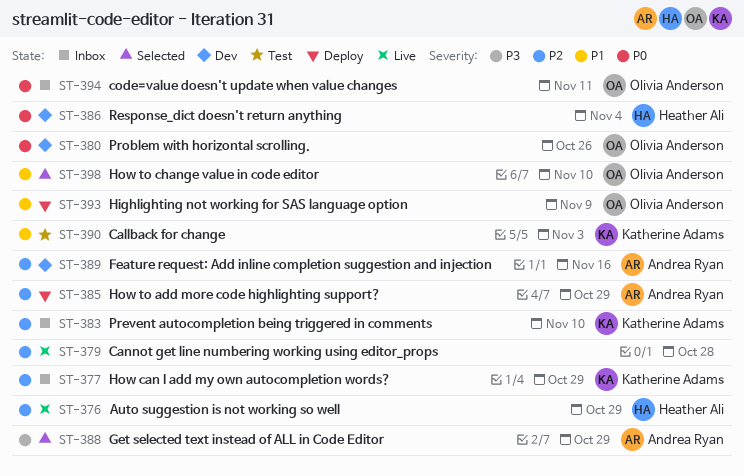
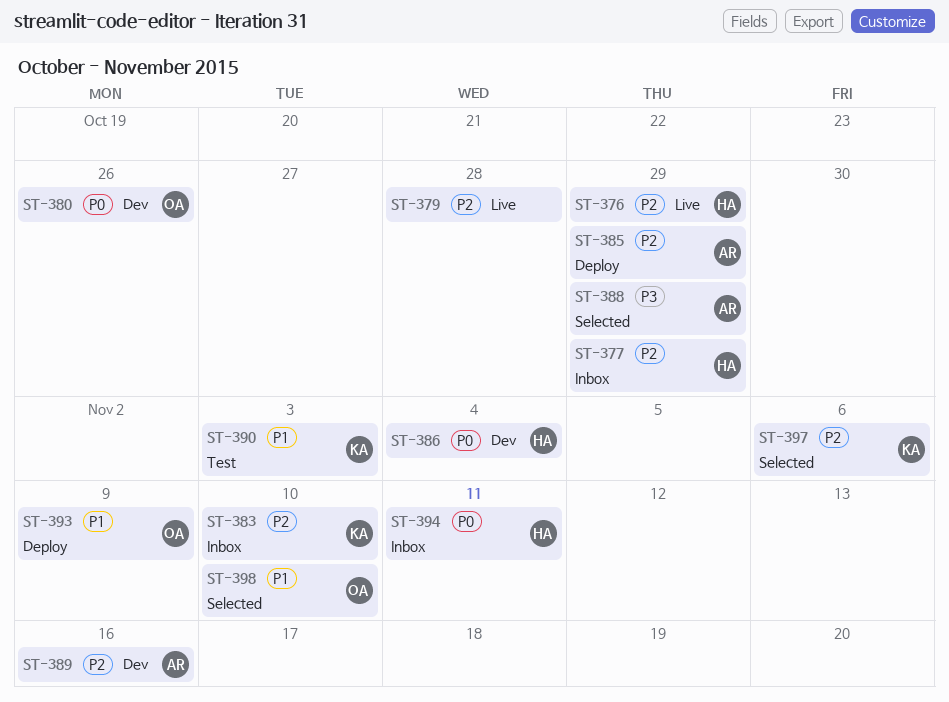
ST-377, owner: Katherine Adams -> Heather Ali
ST-394, owner: Olivia Anderson -> Heather Ali
ST-397: none -> present

